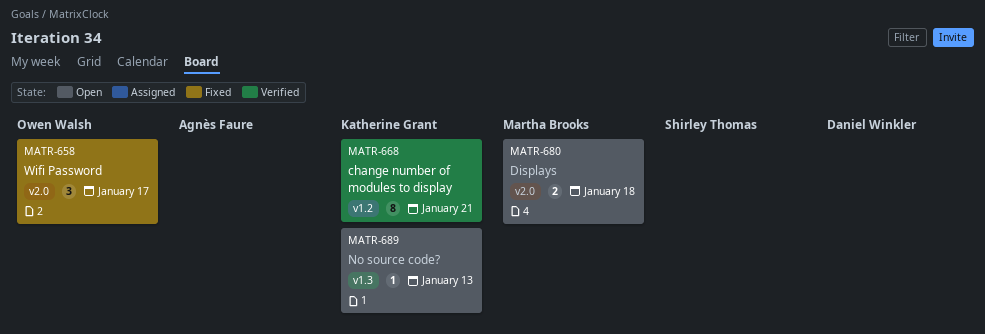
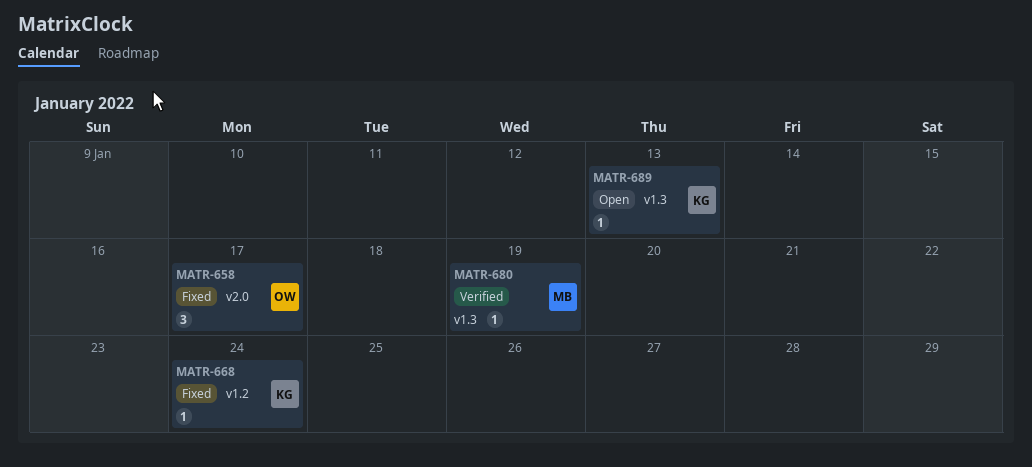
MATR-668, status: Verified -> Fixed
MATR-668, estimate: 8 -> 1
MATR-668, due: Jan 21 -> Jan 24
MATR-680, status: Open -> Verified
MATR-680, label: v2.0 -> v1.3
MATR-680, estimate: 2 -> 1
MATR-680, due: Jan 18 -> Jan 19

